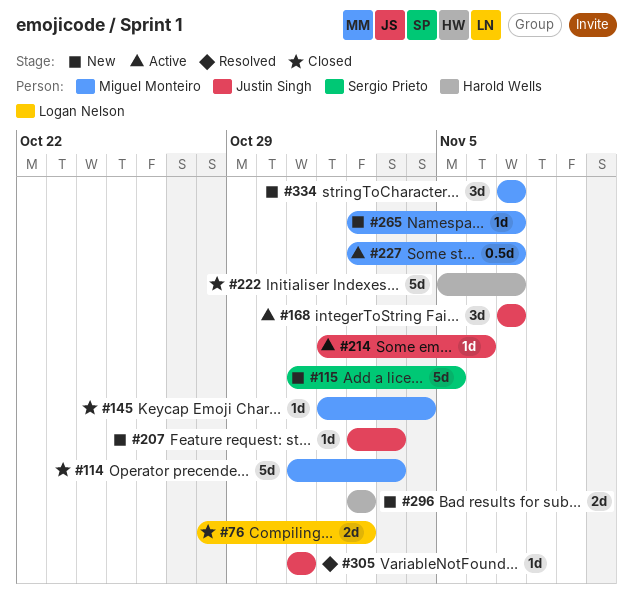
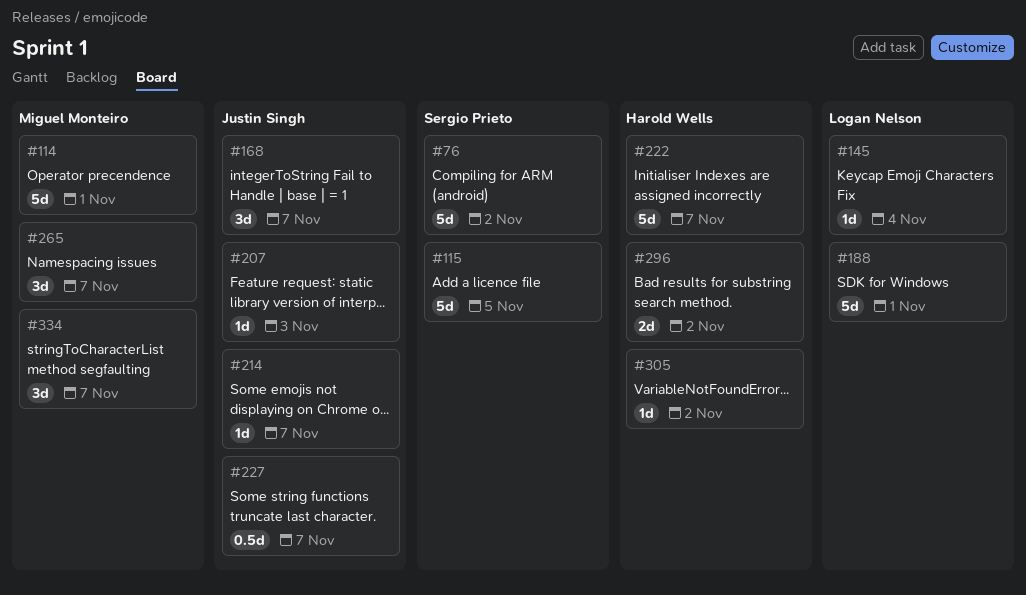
#76, owner: Logan Nelson -> Sergio Prieto
#76, estimate: 2d -> 5d
#114, due: Nov 3 -> Nov 1
#145, owner: Miguel Monteiro -> Logan Nelson
#188: none -> present
#214, due: Nov 6 -> Nov 7
#227, owner: Miguel Monteiro -> Justin Singh
#265, estimate: 1d -> 3d
#305, owner: Justin Singh -> Harold Wells
#305, due: Oct 31 -> Nov 2

